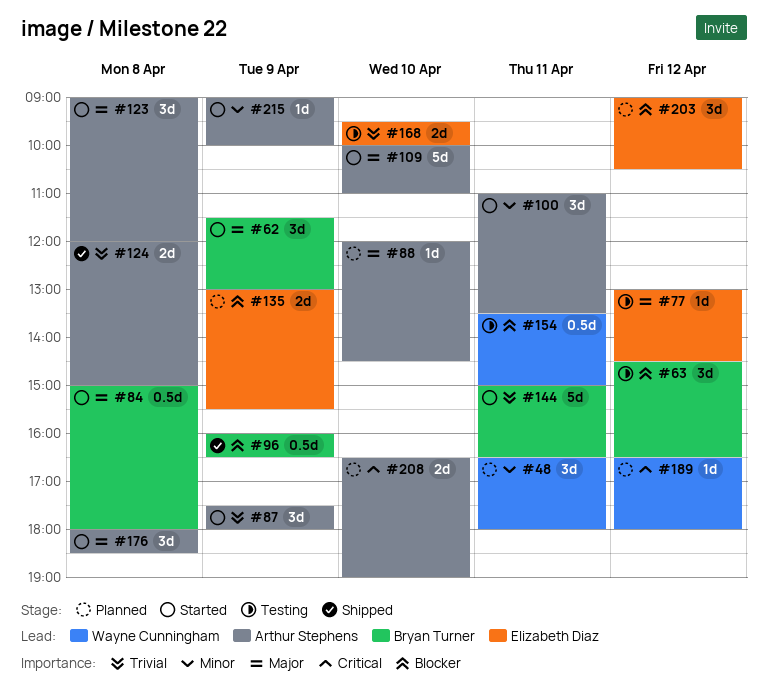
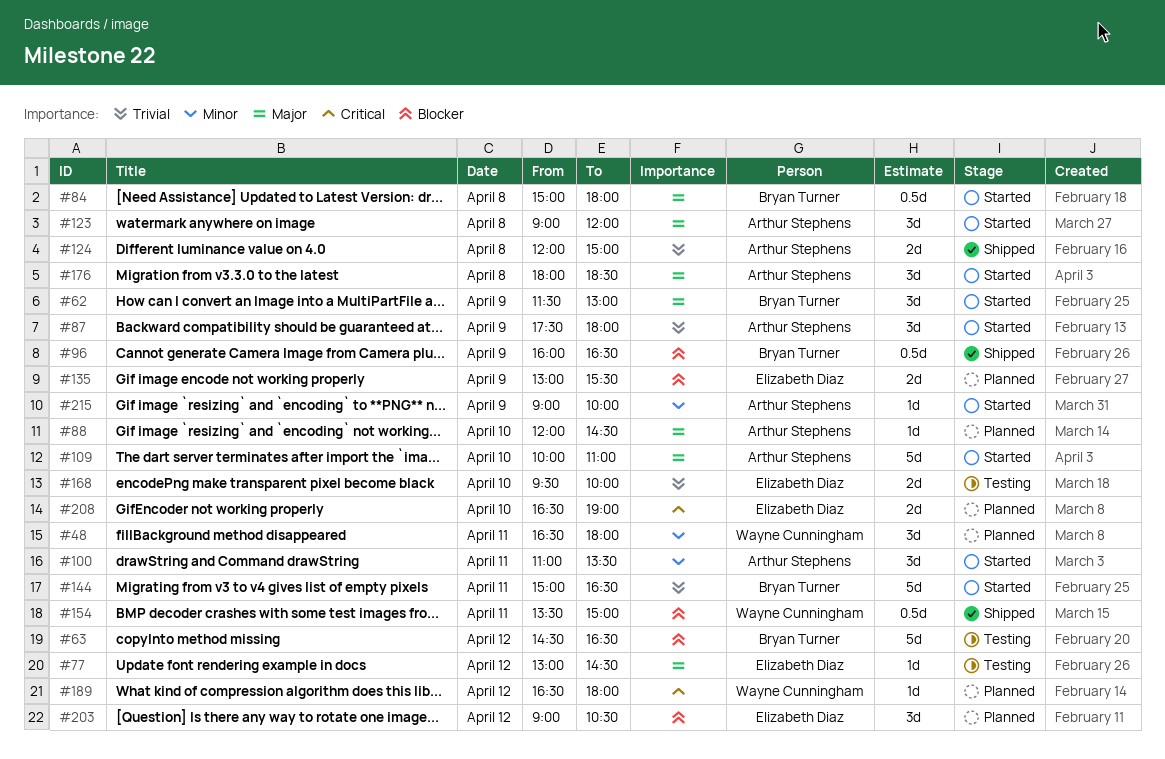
#63, estimate: 3d -> 5d
#154, status: Testing -> Shipped
#208, owner: Arthur Stephens -> Elizabeth Diaz

